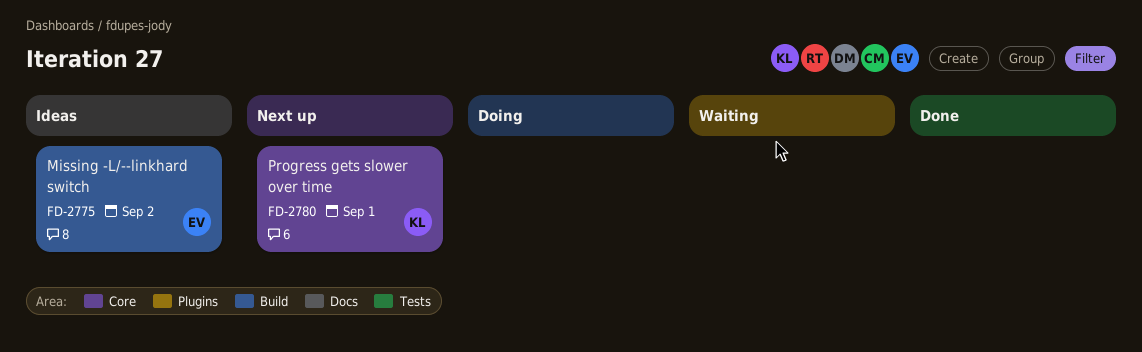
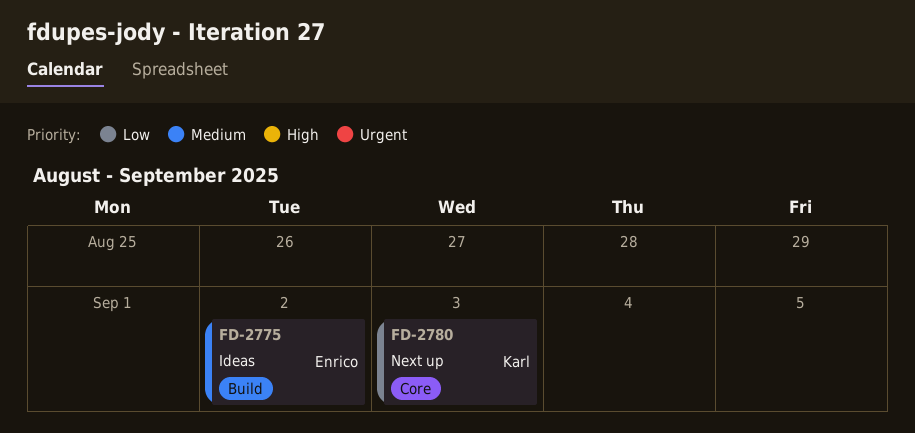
FD-2780, due: Sep 1 -> Sep 3

